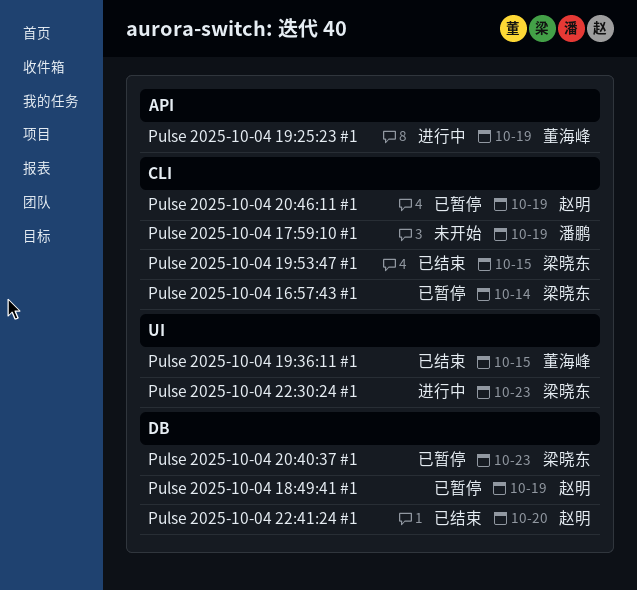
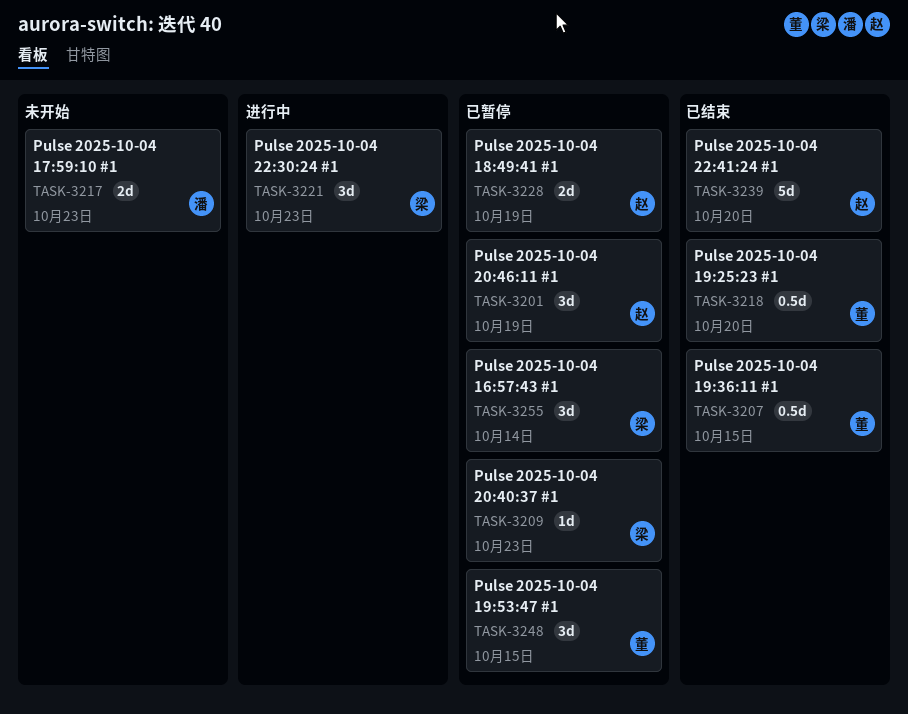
Pulse 2025-10-04 17:59:10 #1, due: Oct 19 -> Oct 23
Pulse 2025-10-04 19:25:23 #1, status: 进行中 -> 已结束
Pulse 2025-10-04 19:25:23 #1, due: Oct 19 -> Oct 20
Pulse 2025-10-04 19:53:47 #1, status: 已结束 -> 已暂停
Pulse 2025-10-04 19:53:47 #1, owner: 梁晓东 -> 董海峰

